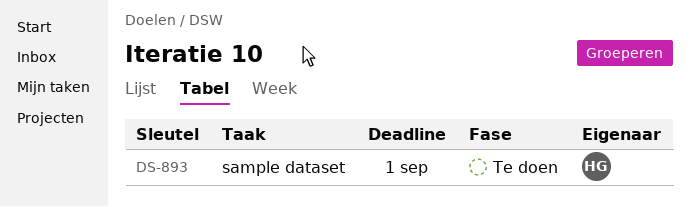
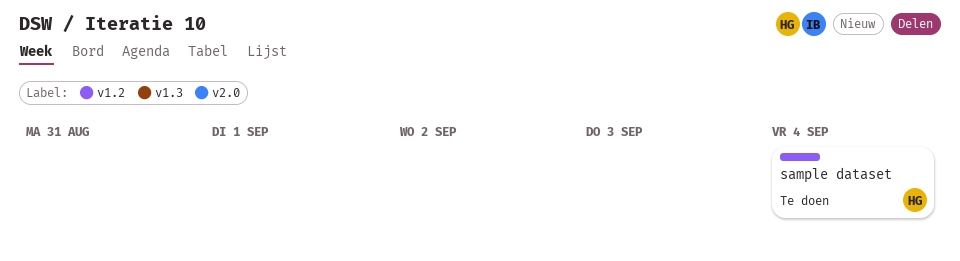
sample dataset, due: Sep 1 -> Sep 4

